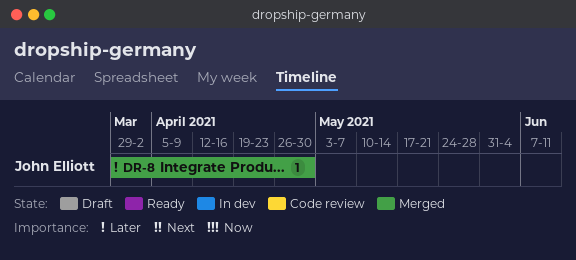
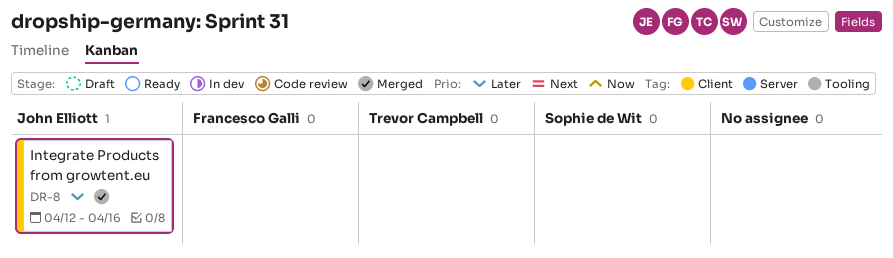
DR-8, start: Mar 29 -> Apr 12
DR-8, due: Apr 30 -> Apr 16

